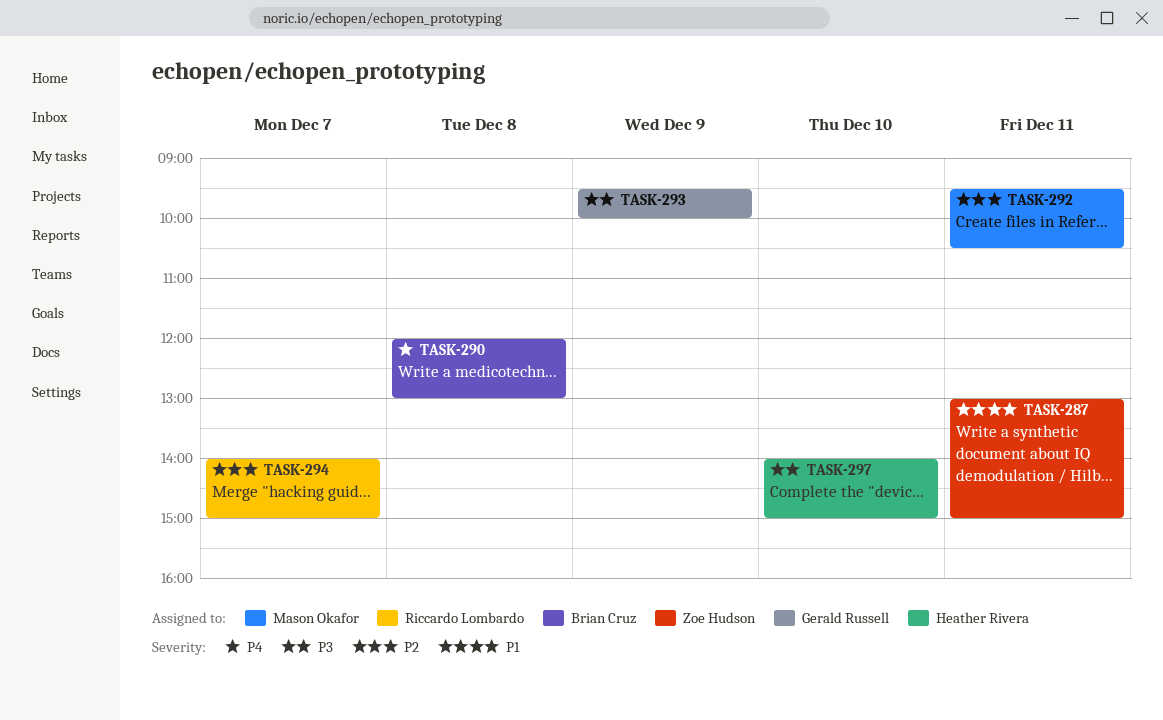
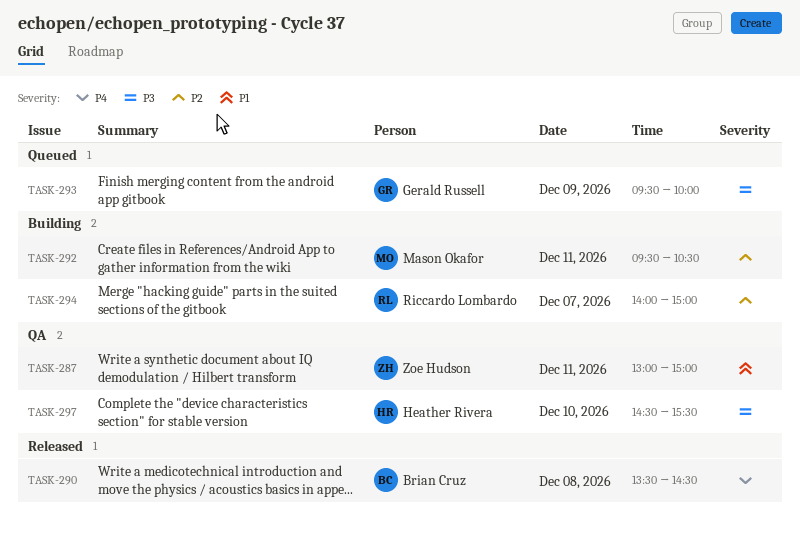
TASK-290, begins: 12:00 -> 13:30
TASK-290, ends: 13:00 -> 14:30
TASK-297, begins: 14:00 -> 14:30
TASK-297, ends: 15:00 -> 15:30

